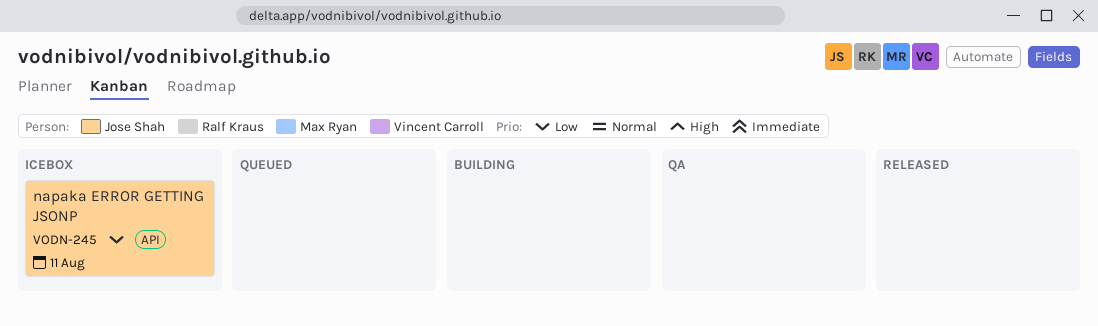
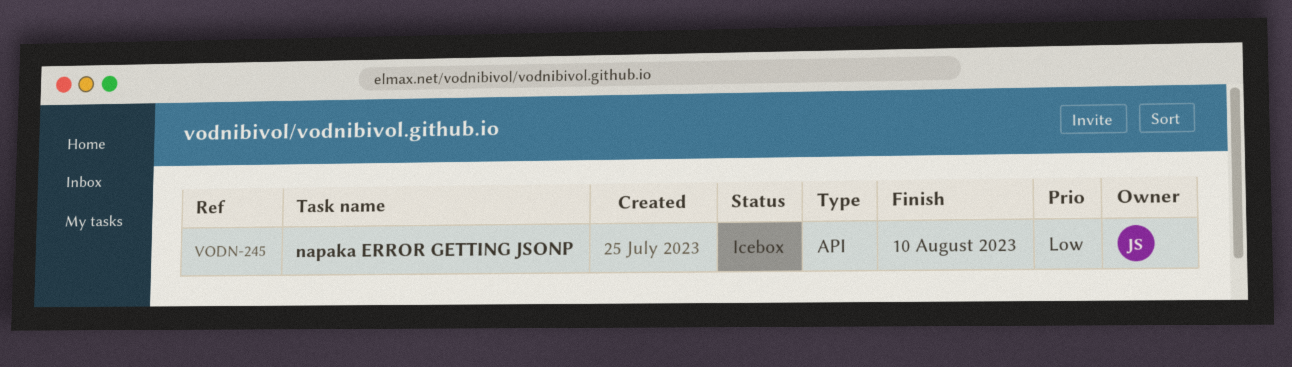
VODN-245, due: Aug 11 -> Aug 10

